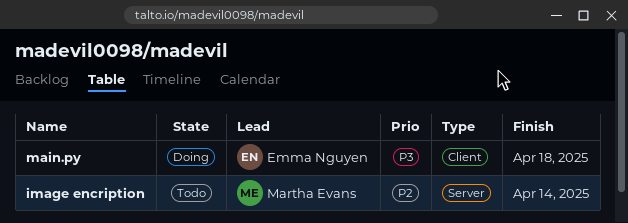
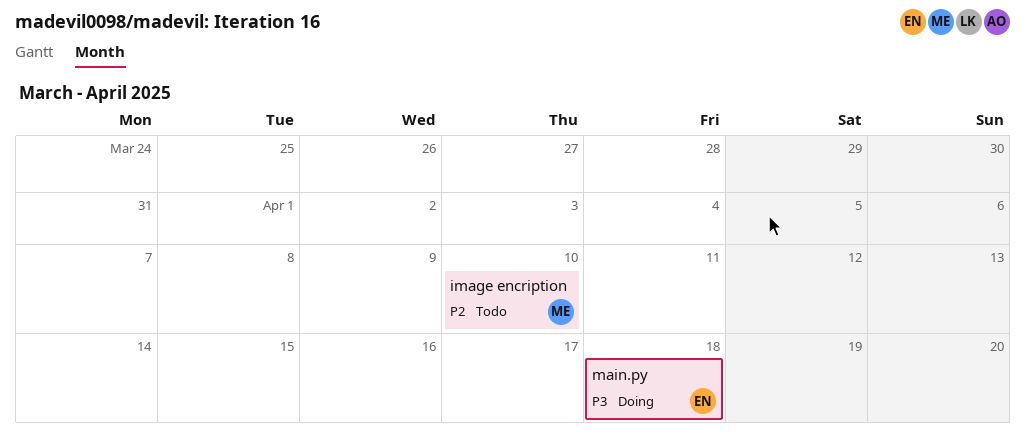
image encription, due: Apr 14 -> Apr 10

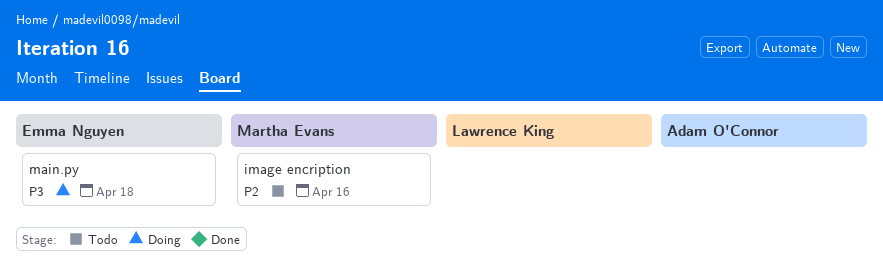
image encription, due: Apr 10 -> Apr 16

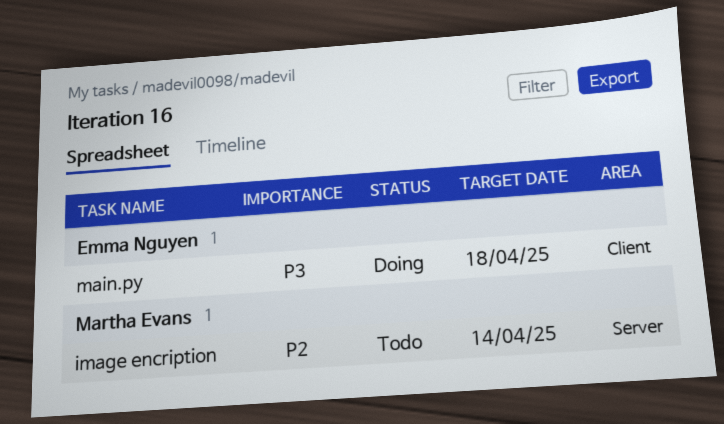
image encription, due: Apr 16 -> Apr 14

